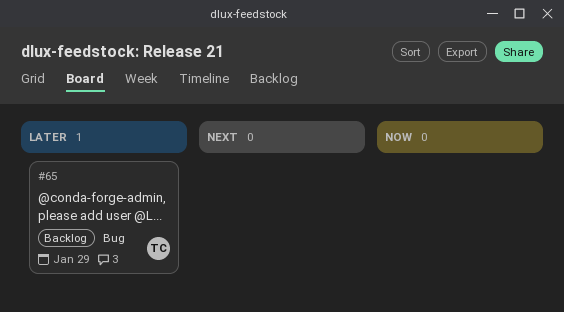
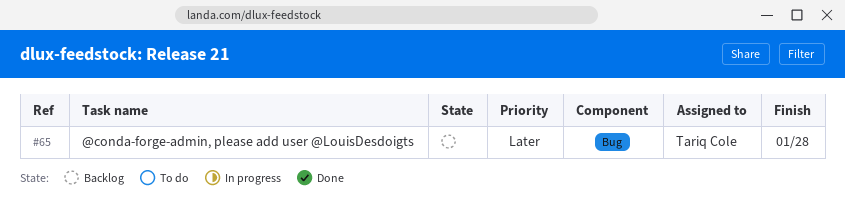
#65, due: Jan 29 -> Jan 28

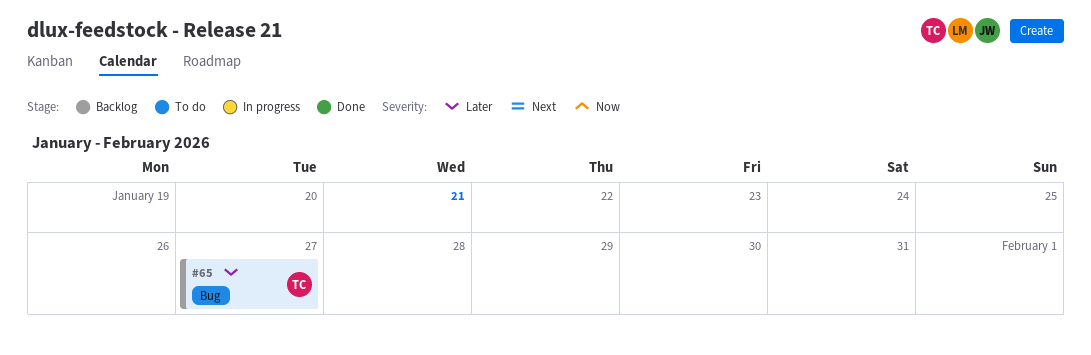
#65, due: Jan 28 -> Jan 27

